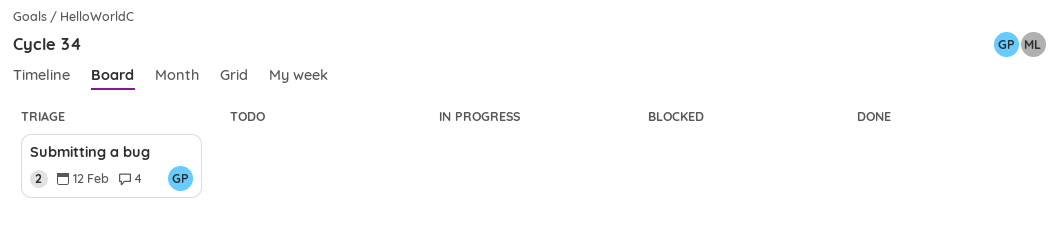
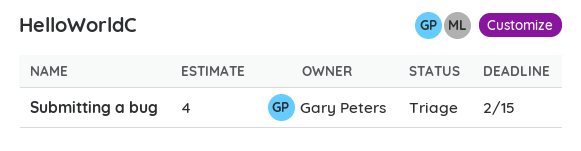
Submitting a bug, estimate: 2 -> 4
Submitting a bug, due: Feb 12 -> Feb 15

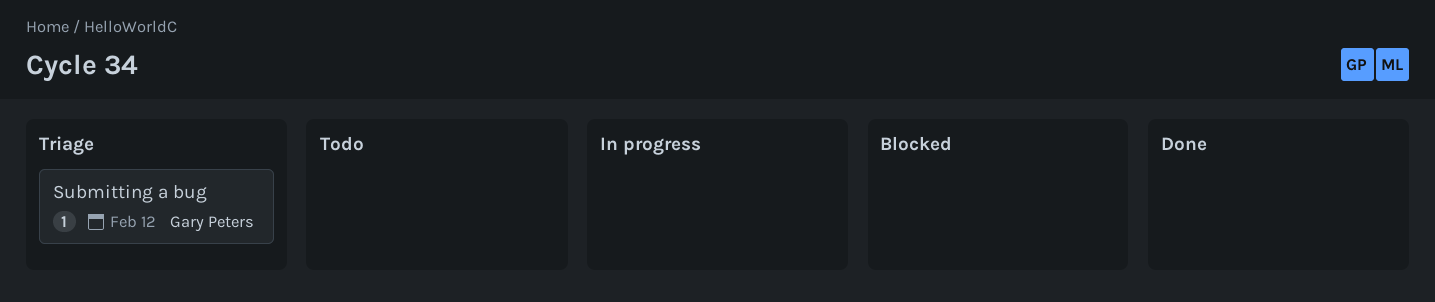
Submitting a bug, estimate: 4 -> 1
Submitting a bug, due: Feb 15 -> Feb 12

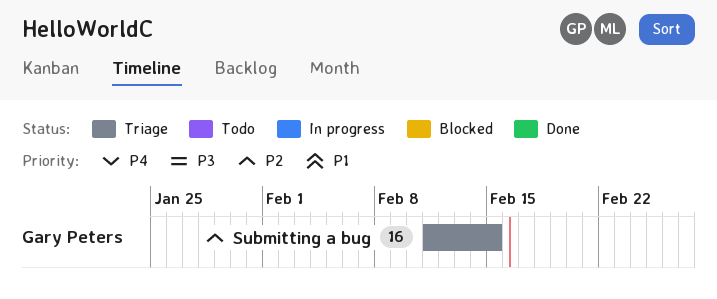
Submitting a bug, estimate: 1 -> 16
Submitting a bug, due: Feb 12 -> Feb 15

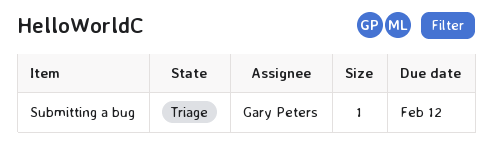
Submitting a bug, estimate: 16 -> 1
Submitting a bug, due: Feb 15 -> Feb 12

